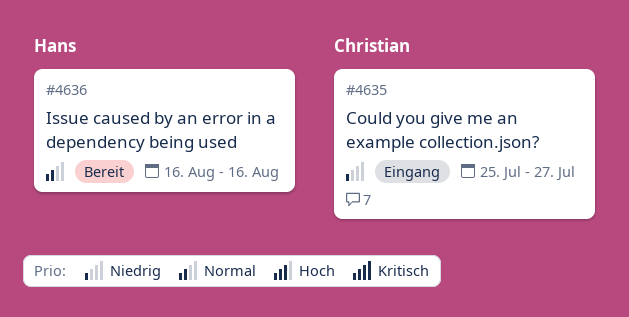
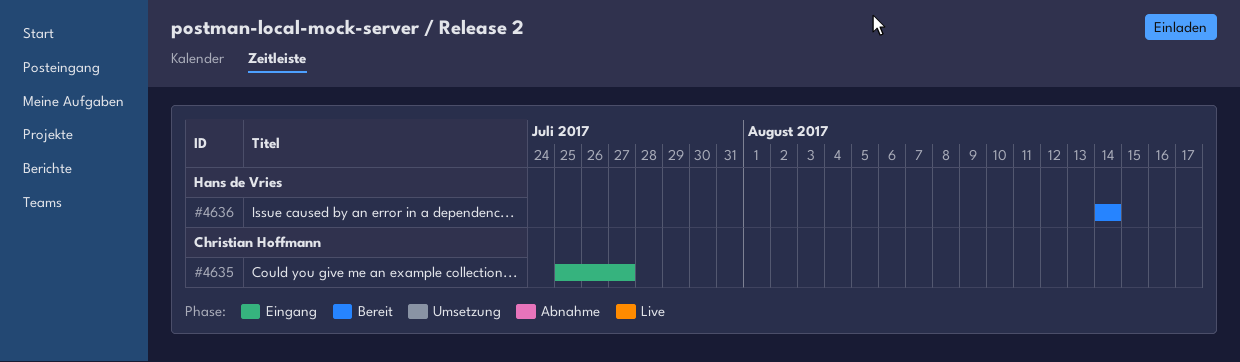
#4636, start: Aug 16 -> Aug 14
#4636, due: Aug 16 -> Aug 14

